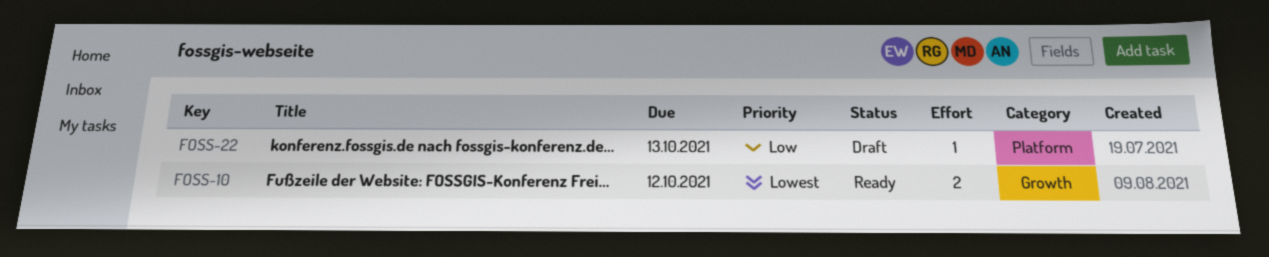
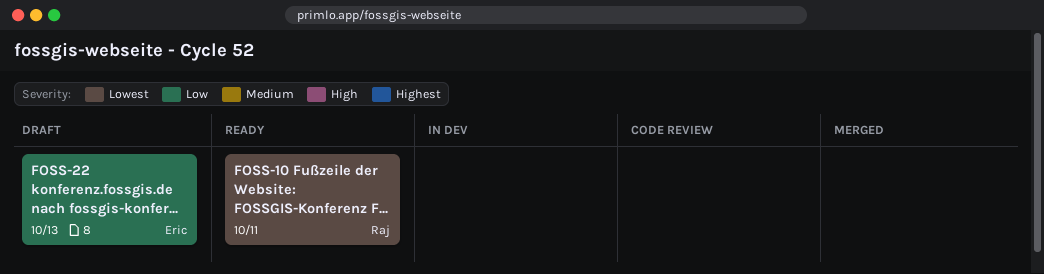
FOSS-10, due: Oct 12 -> Oct 11

